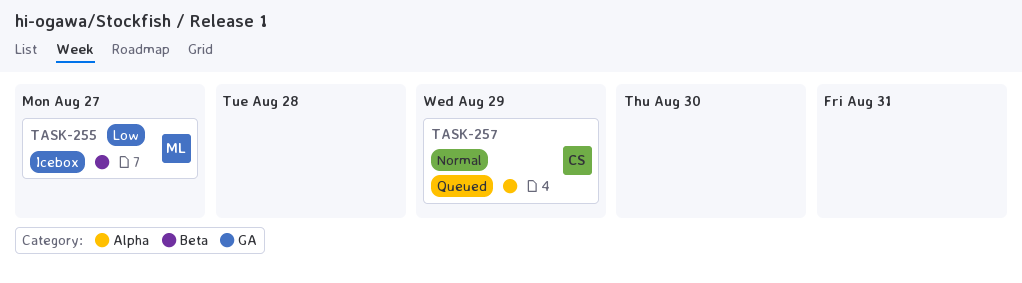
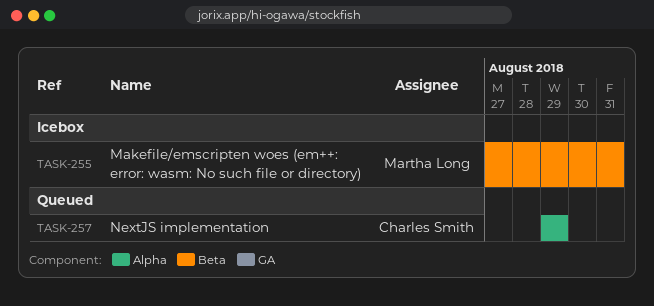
TASK-255, due: Aug 27 -> Aug 31

